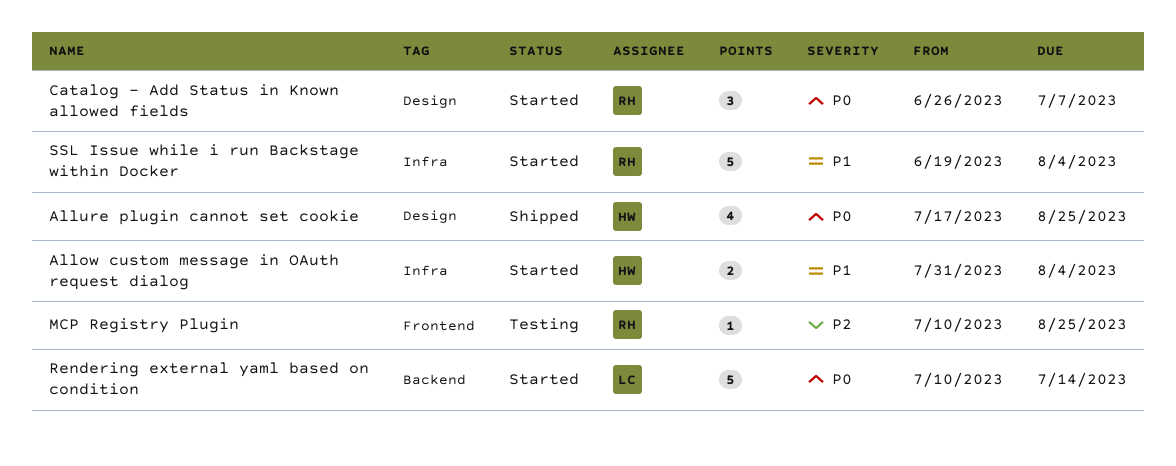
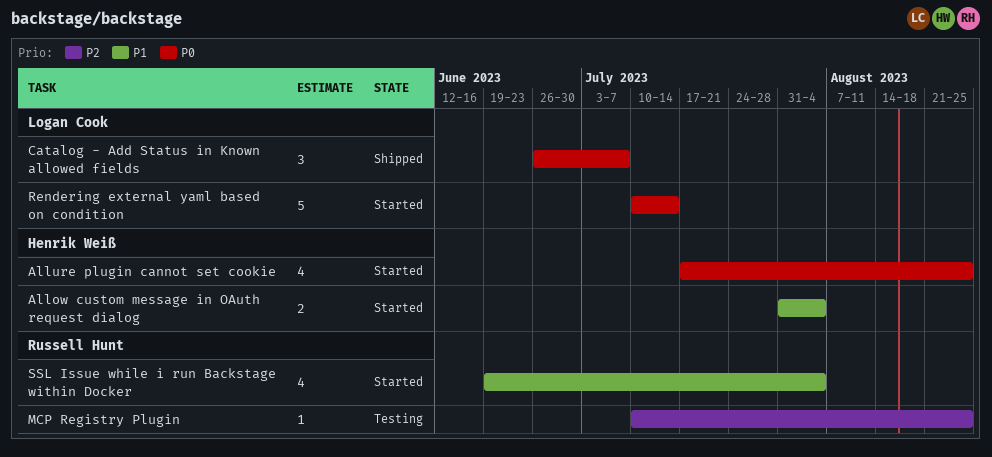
Allure plugin cannot set cookie, status: Shipped -> Started
Catalog - Add Status in Known allowed fields, status: Started -> Shipped
Catalog - Add Status in Known allowed fields, owner: Russell Hunt -> Logan Cook
SSL Issue while i run Backstage within Docker, estimate: 5 -> 4

